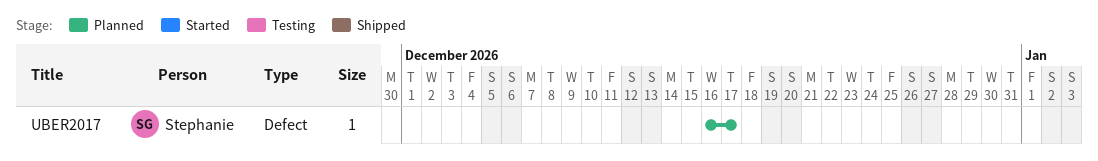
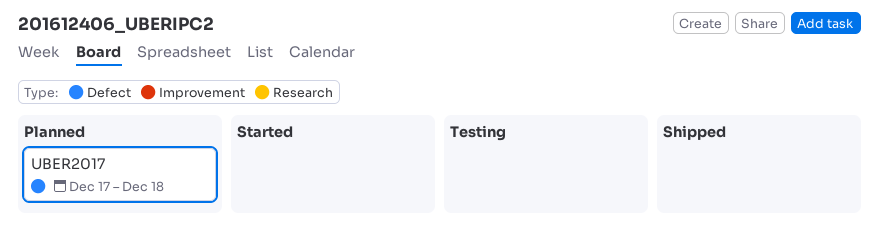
UBER2017, start: Dec 16 -> Dec 17
UBER2017, due: Dec 17 -> Dec 18

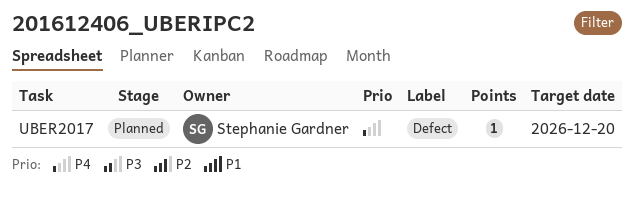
UBER2017, due: Dec 18 -> Dec 20

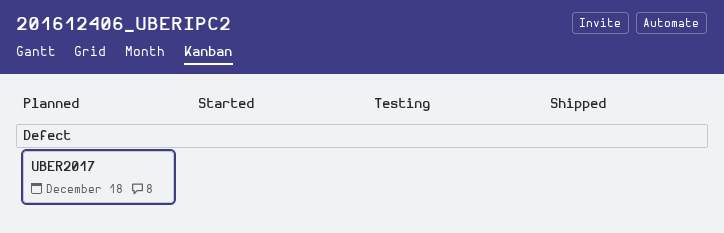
UBER2017, due: Dec 20 -> Dec 18

